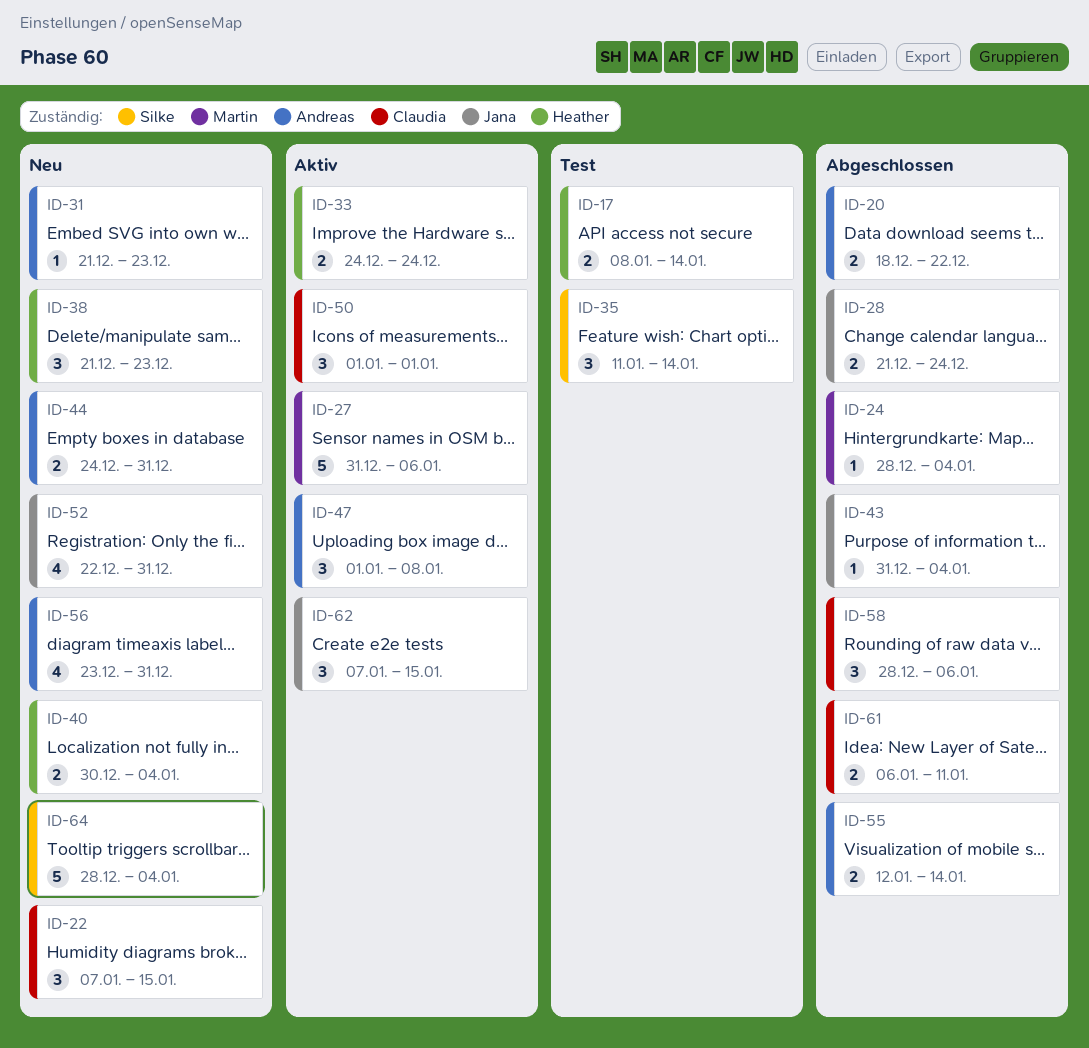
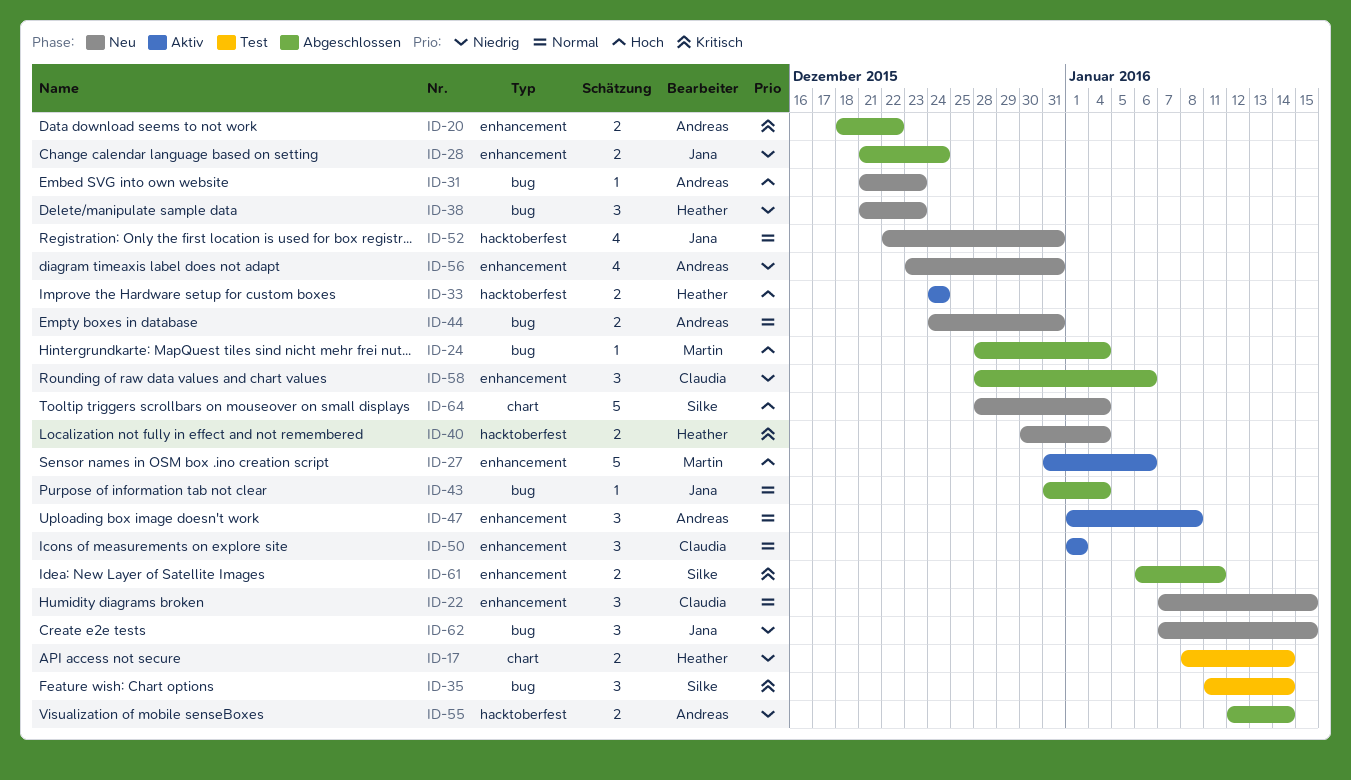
ID-61, owner: Claudia -> Silke
ID-62, status: Aktiv -> Neu

